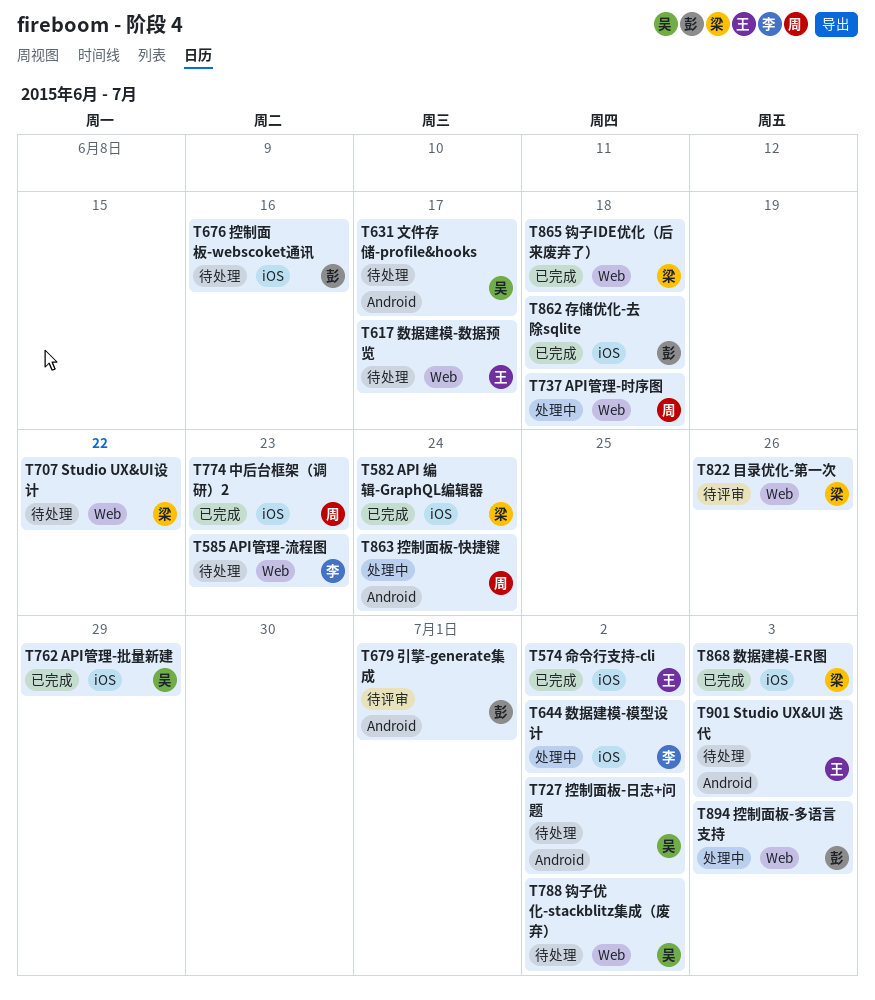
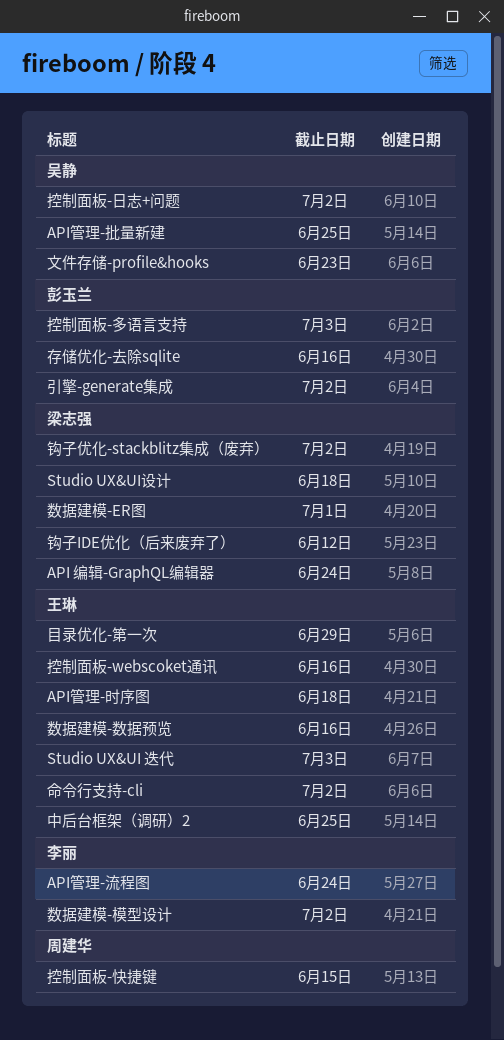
API管理-批量新建, due: Jun 29 -> Jun 25
API管理-时序图, owner: 周建华 -> 王琳
API管理-流程图, due: Jun 23 -> Jun 24
Studio UX&UI设计, due: Jun 22 -> Jun 18
中后台框架（调研）2, owner: 周建华 -> 王琳
中后台框架（调研）2, due: Jun 23 -> Jun 25
存储优化-去除sqlite, due: Jun 18 -> Jun 16
引擎-generate集成, due: Jul 1 -> Jul 2
控制面板-webscoket通讯, owner: 彭玉兰 -> 王琳
控制面板-快捷键, due: Jun 24 -> Jun 15
数据建模-ER图, due: Jul 3 -> Jul 1
数据建模-数据预览, due: Jun 17 -> Jun 16
文件存储-profile&hooks, due: Jun 17 -> Jun 23
目录优化-第一次, owner: 梁志强 -> 王琳
目录优化-第一次, due: Jun 26 -> Jun 29
钩子IDE优化（后来废弃了）, due: Jun 18 -> Jun 12
钩子优化-stackblitz集成（废弃）, owner: 吴静 -> 梁志强

